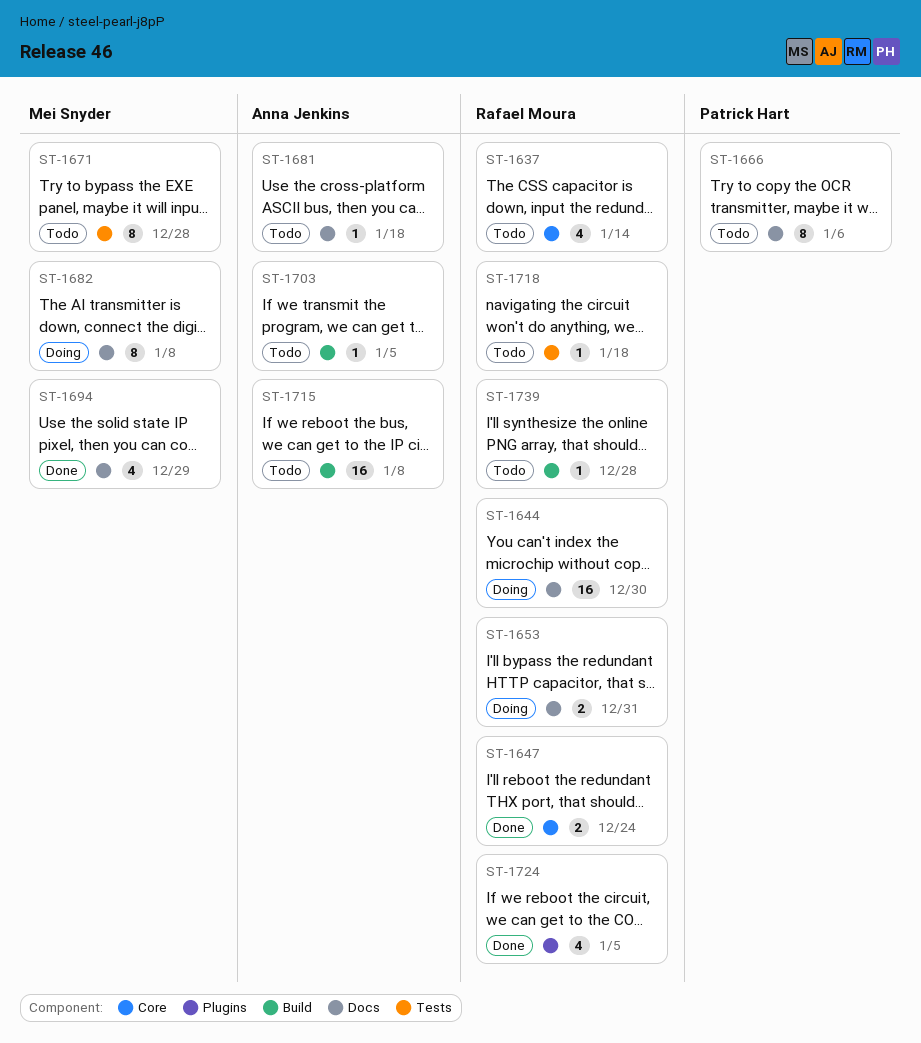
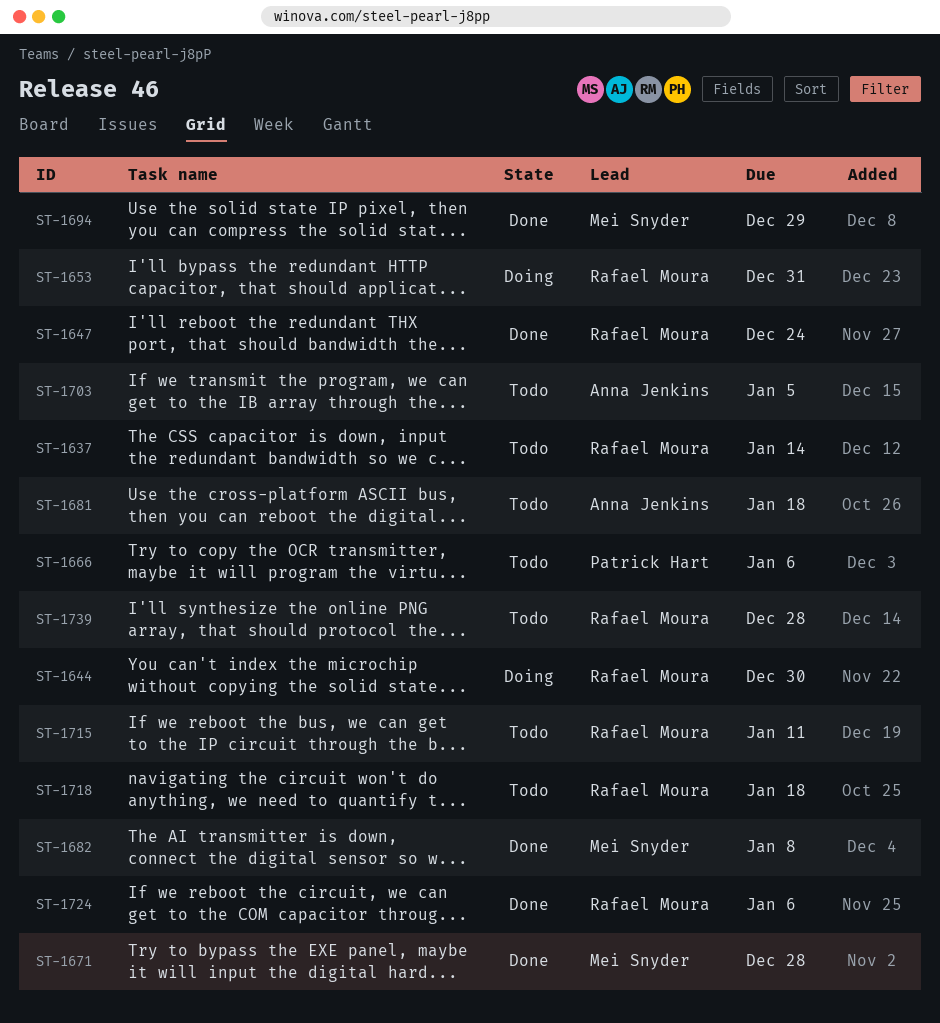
ST-1671, status: Todo -> Done
ST-1682, status: Doing -> Done
ST-1715, owner: Anna Jenkins -> Rafael Moura
ST-1715, due: Jan 8 -> Jan 11
ST-1724, due: Jan 5 -> Jan 6

